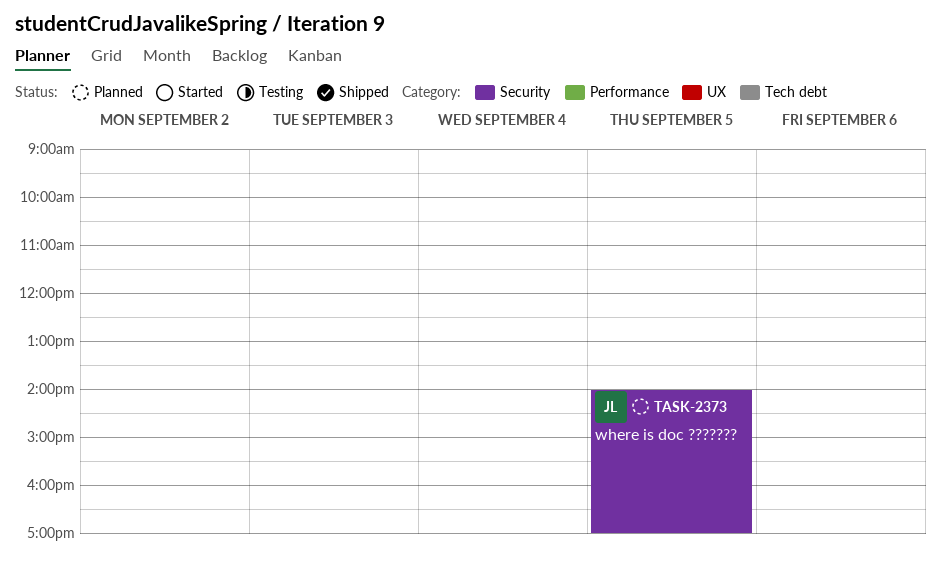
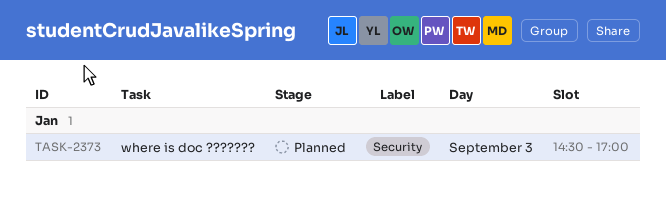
TASK-2373, day: Sep 5 -> Sep 3
TASK-2373, begins: 14:00 -> 14:30

